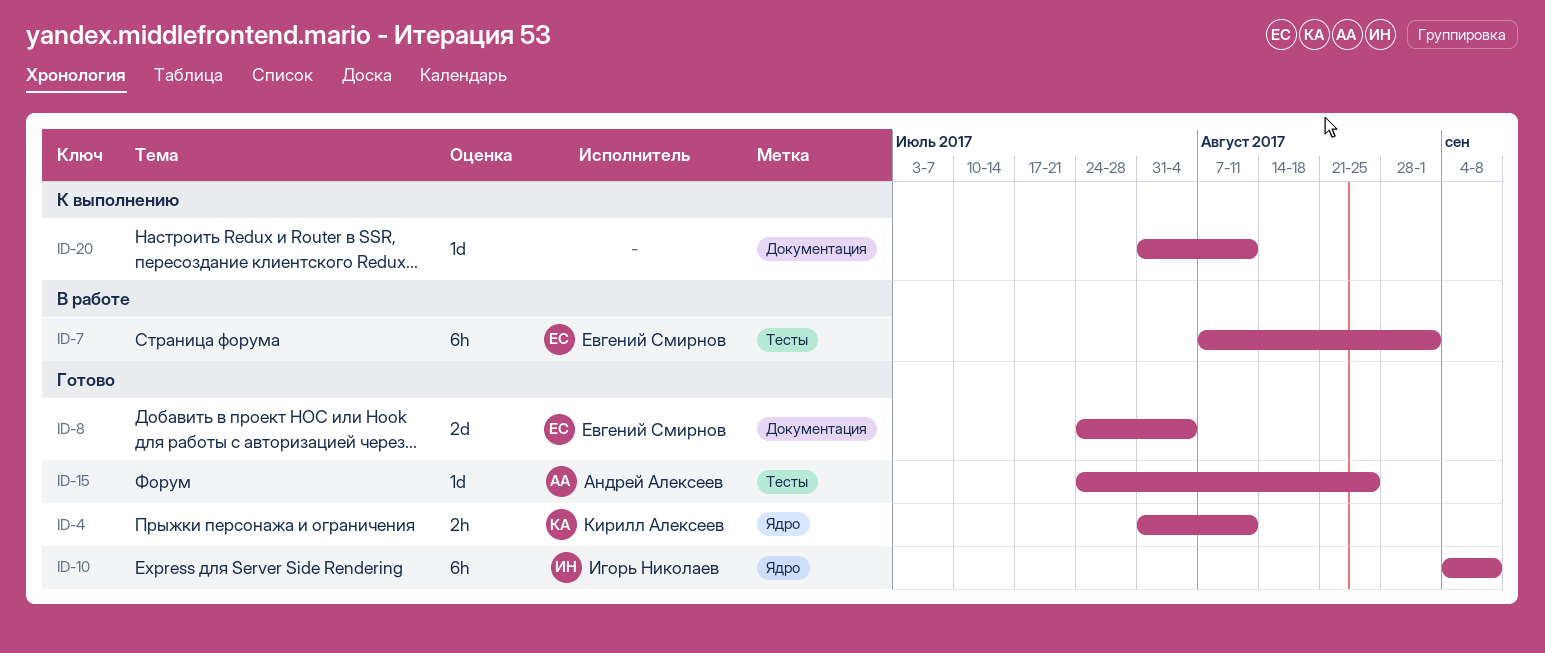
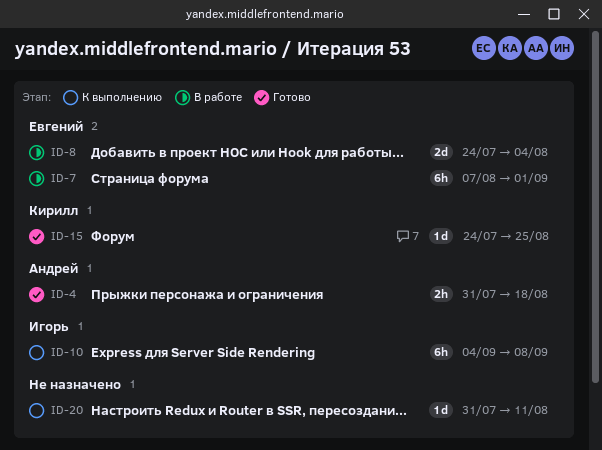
ID-4, owner: Кирилл Алексеев -> Андрей Алексеев
ID-4, due: Aug 11 -> Aug 18
ID-8, status: Готово -> В работе
ID-10, status: Готово -> К выполнению
ID-15, owner: Андрей Алексеев -> Кирилл Алексеев

